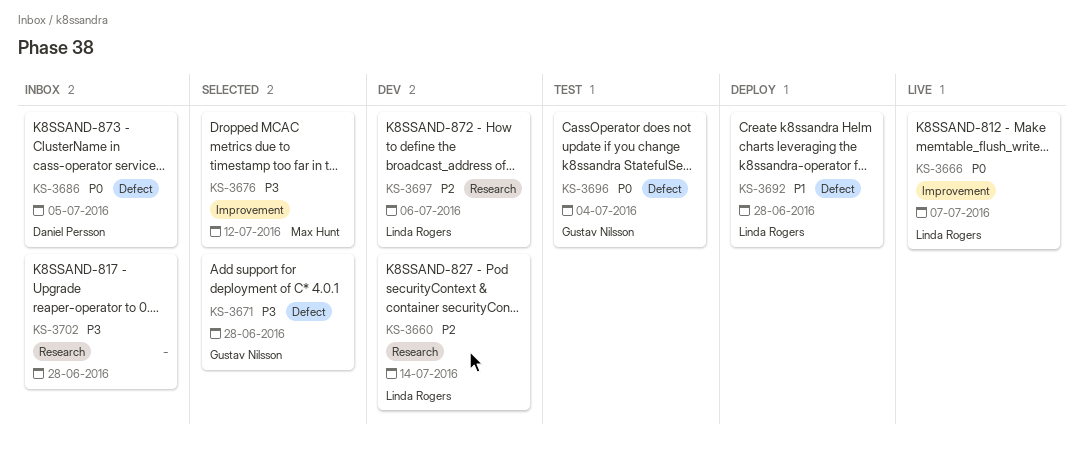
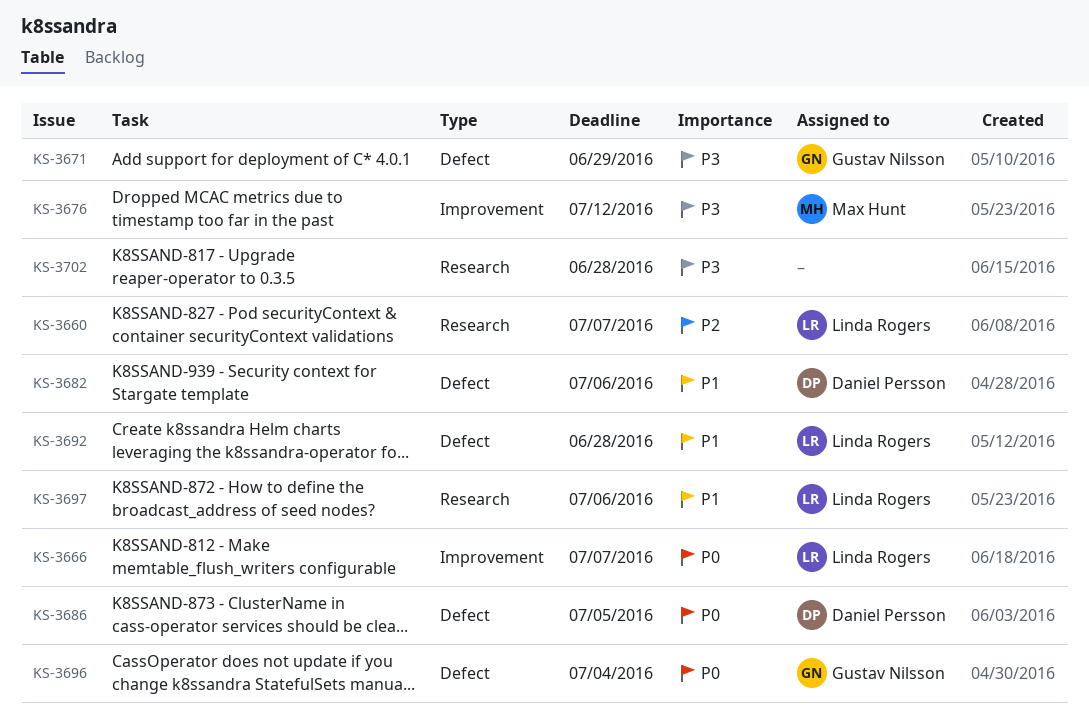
KS-3660, due: Jul 14 -> Jul 7
KS-3671, due: Jun 28 -> Jun 29
KS-3682: none -> present
KS-3697, priority: P2 -> P1

